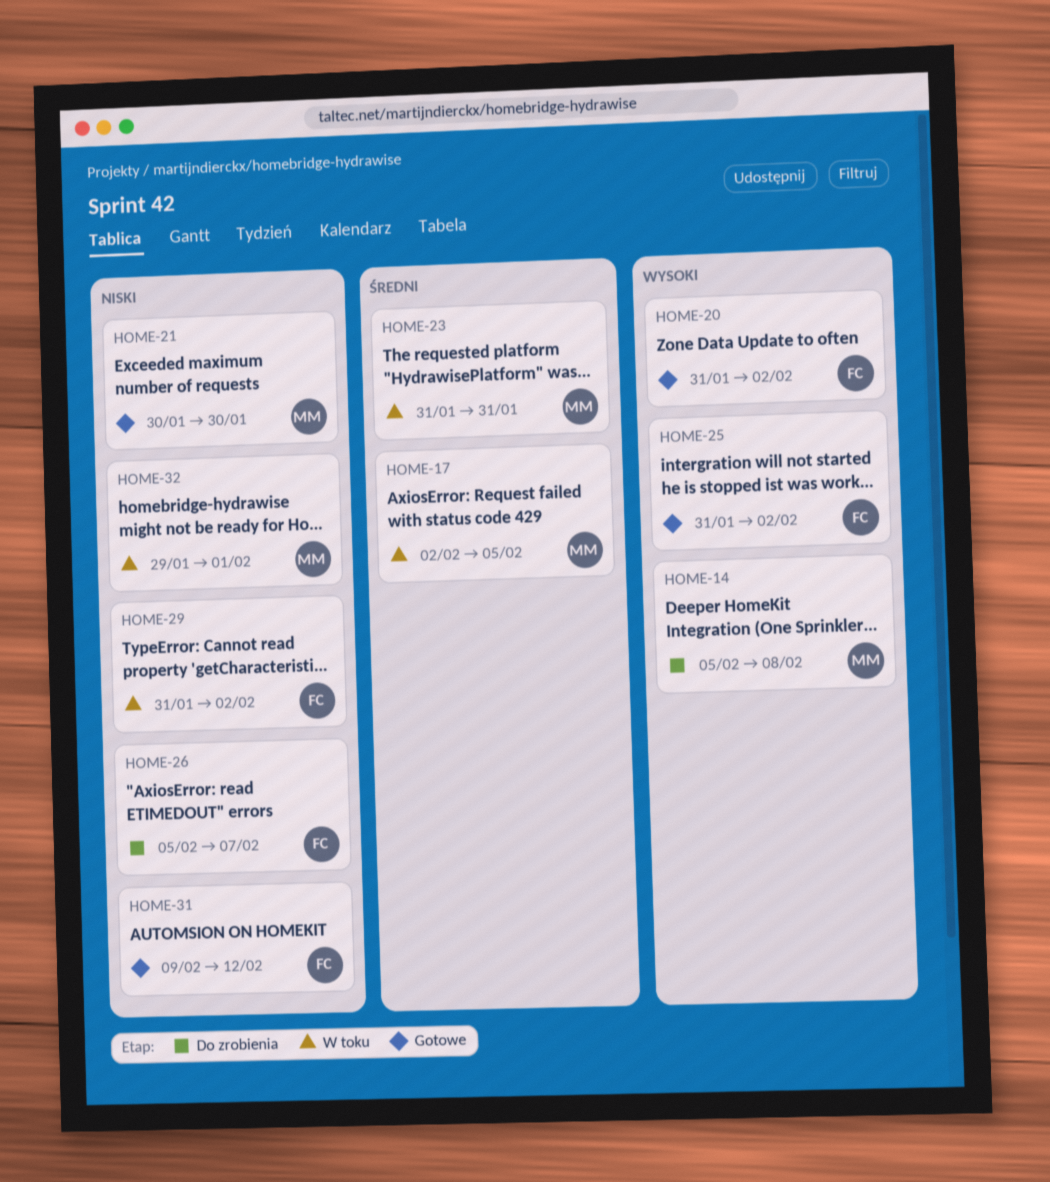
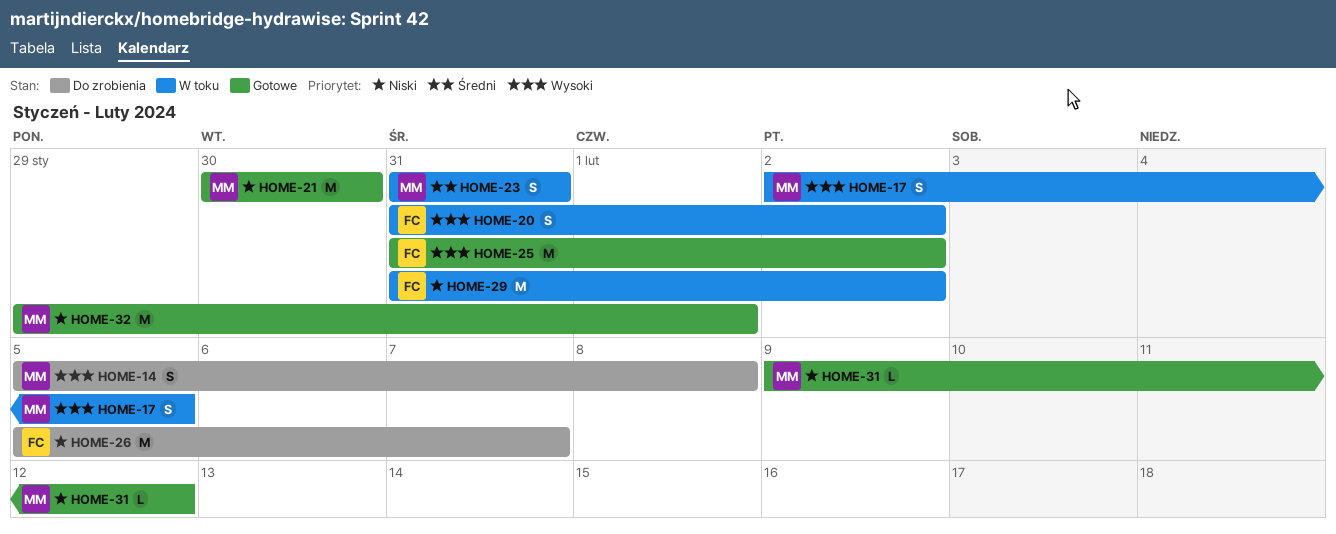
HOME-17, priority: Średni -> Wysoki
HOME-20, status: Gotowe -> W toku
HOME-31, owner: FC -> MM
HOME-32, status: W toku -> Gotowe

